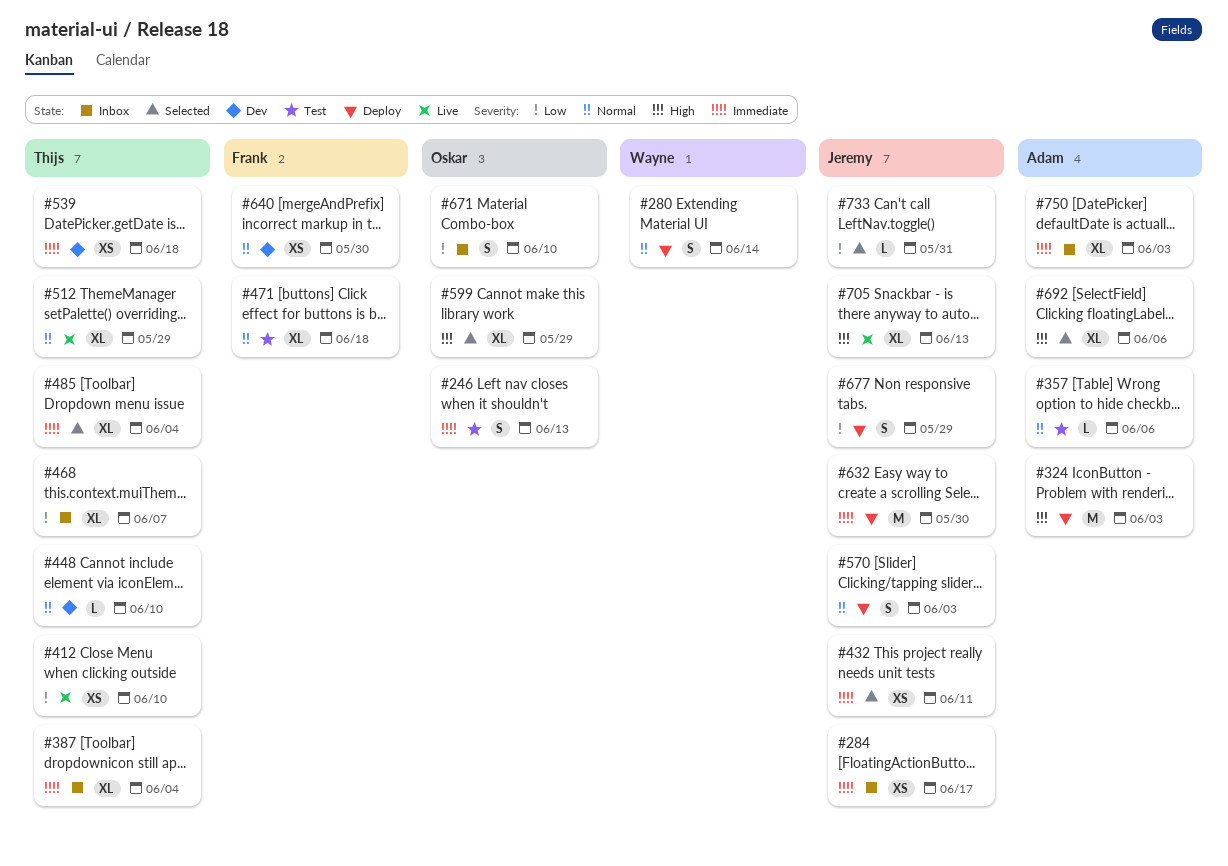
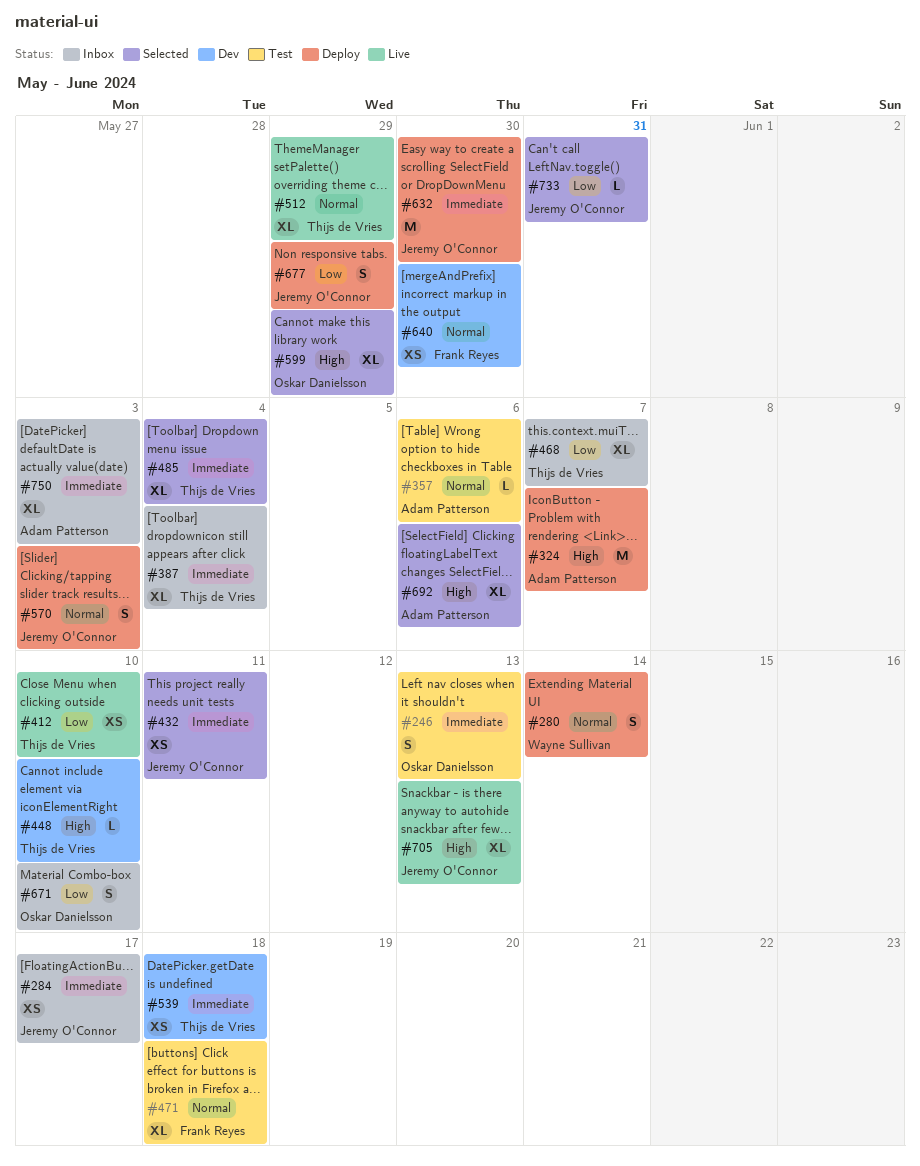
#324, due: Jun 3 -> Jun 7
#448, priority: Normal -> High

